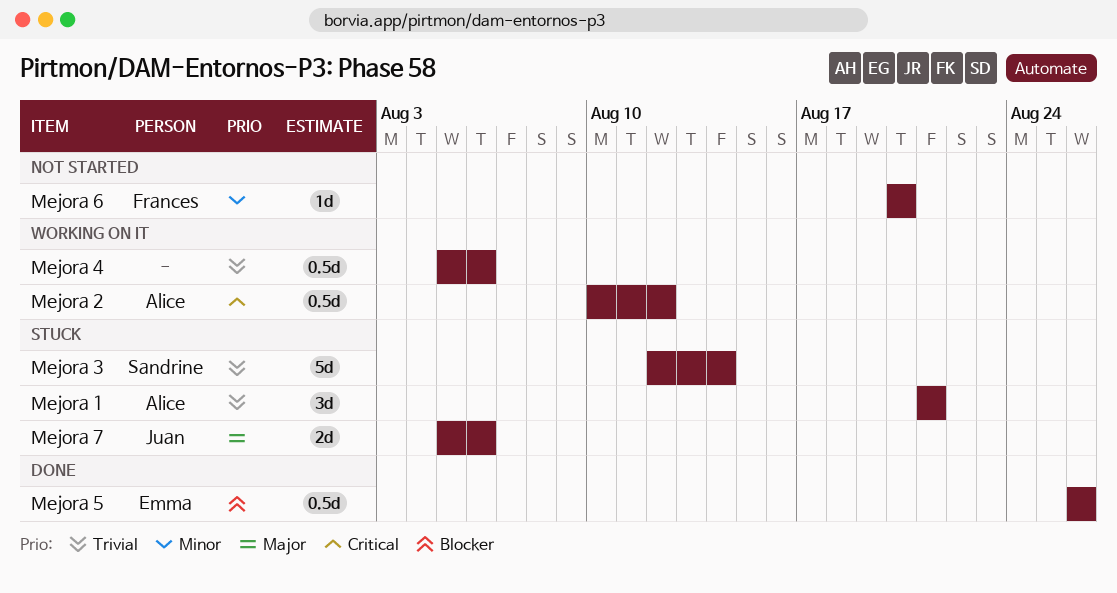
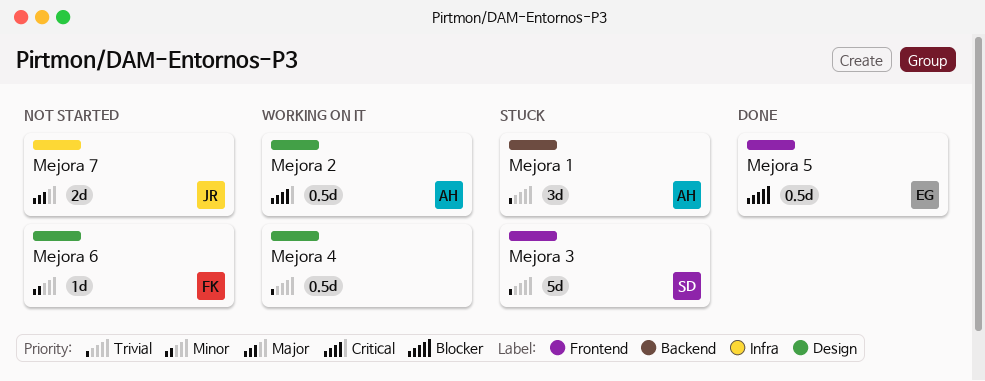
Mejora 7, status: Stuck -> Not started

